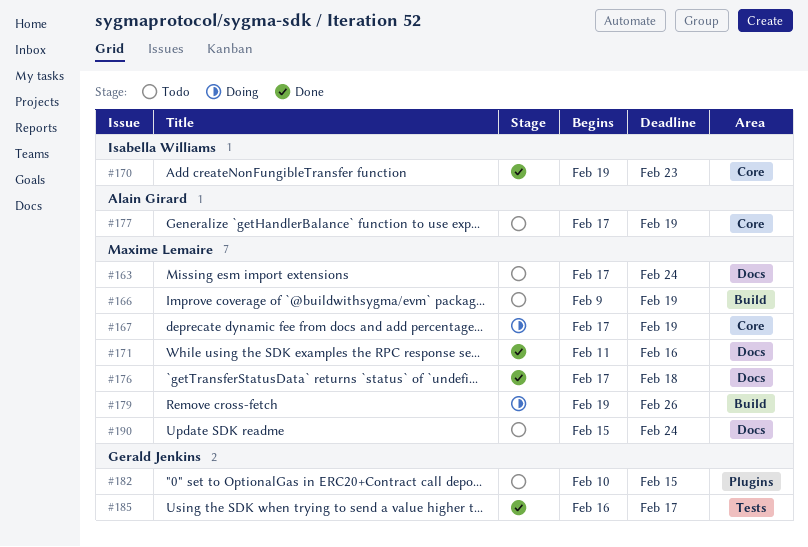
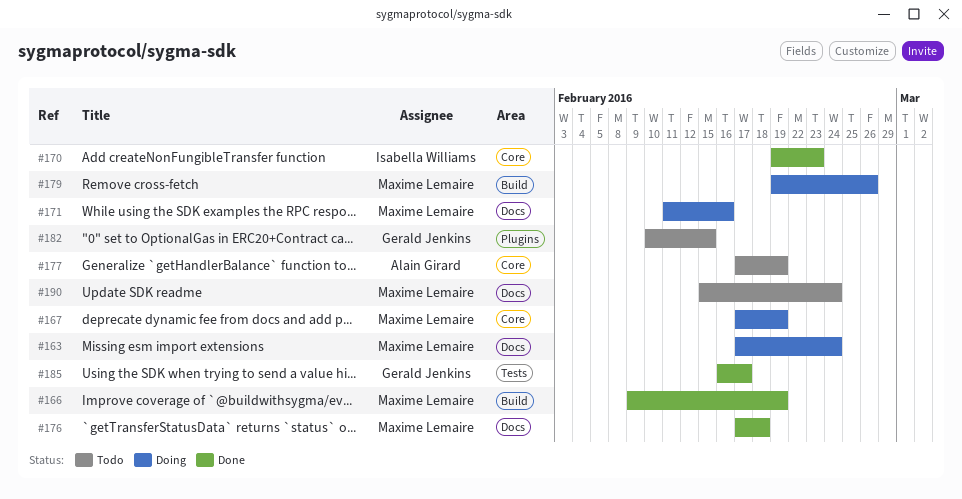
#163, status: Todo -> Doing
#166, status: Todo -> Done
#171, status: Done -> Doing

